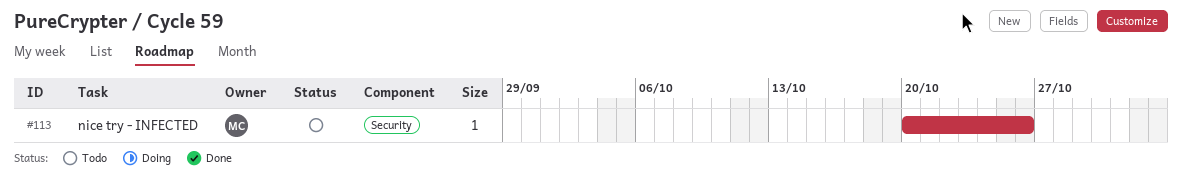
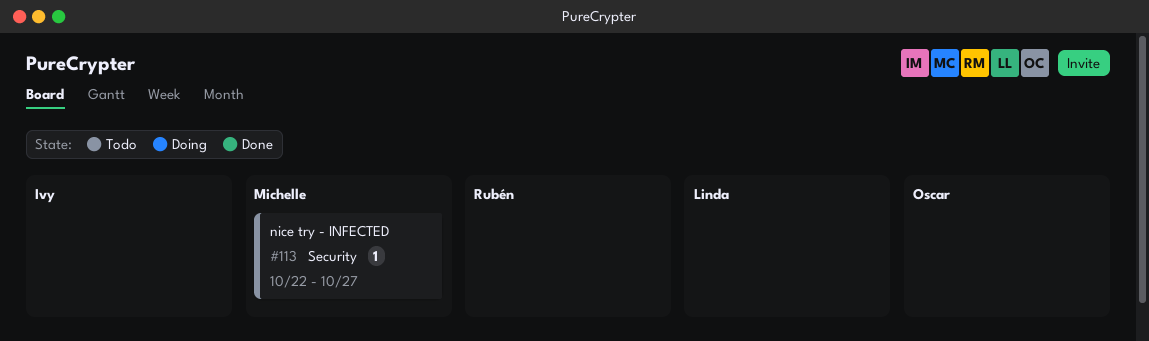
#113, start: Oct 20 -> Oct 22
#113, due: Oct 26 -> Oct 27

